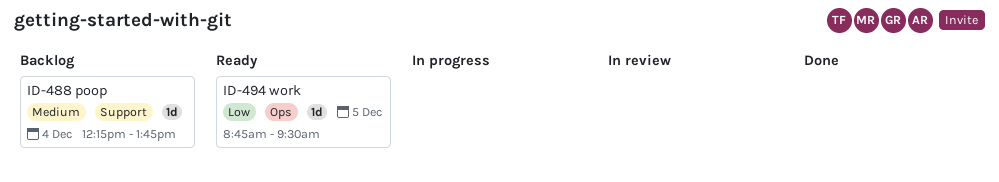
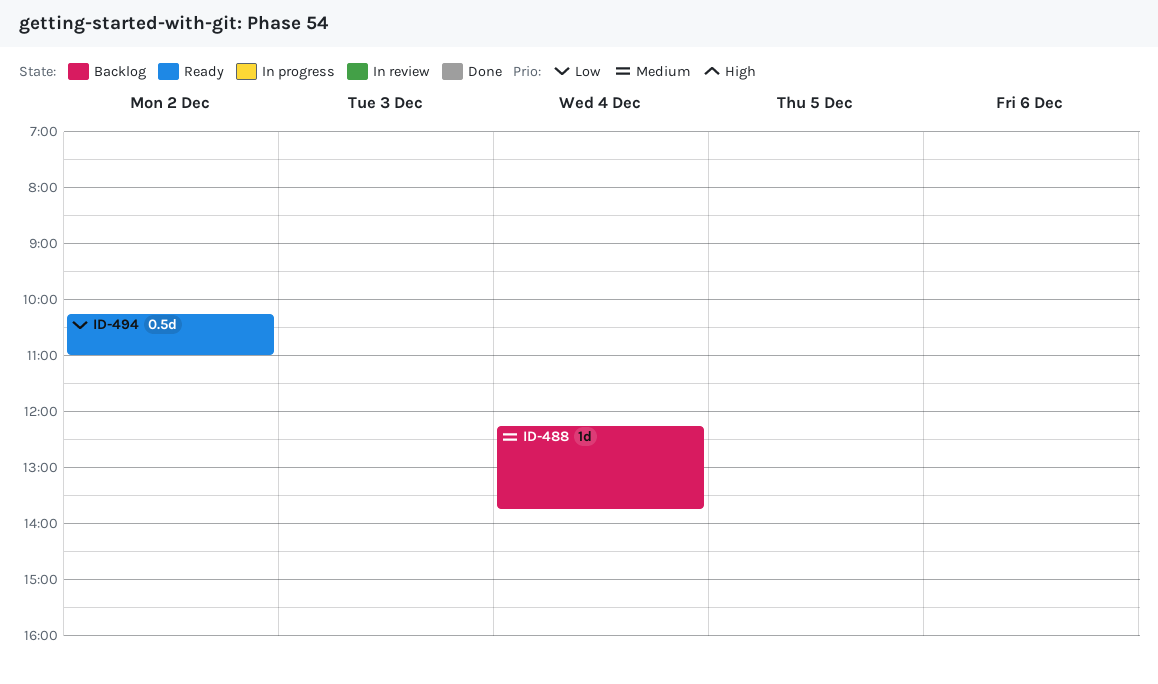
ID-494, estimate: 1d -> 0.5d
ID-494, day: Dec 5 -> Dec 2
ID-494, begins: 08:45 -> 10:15
ID-494, ends: 09:30 -> 11:00

